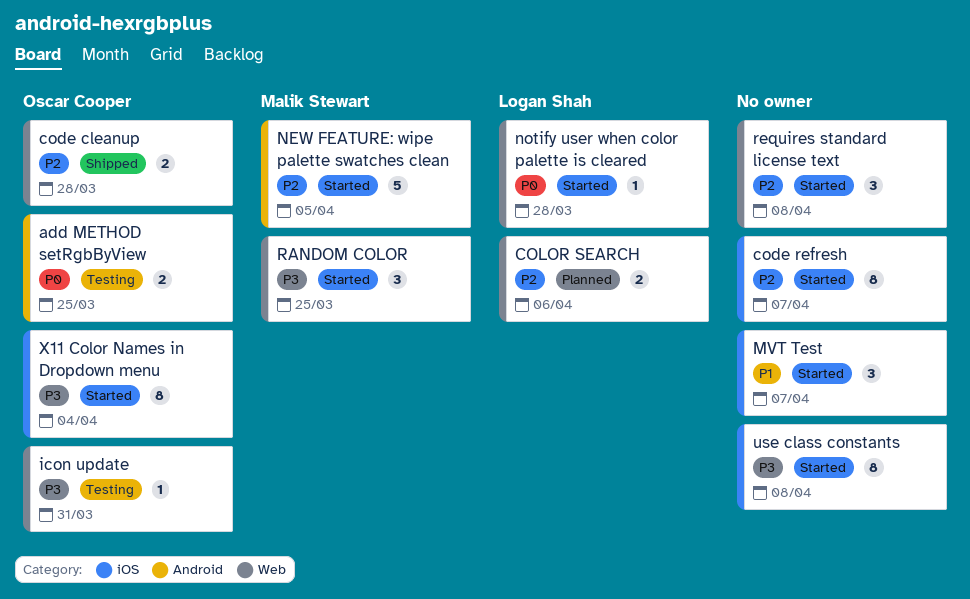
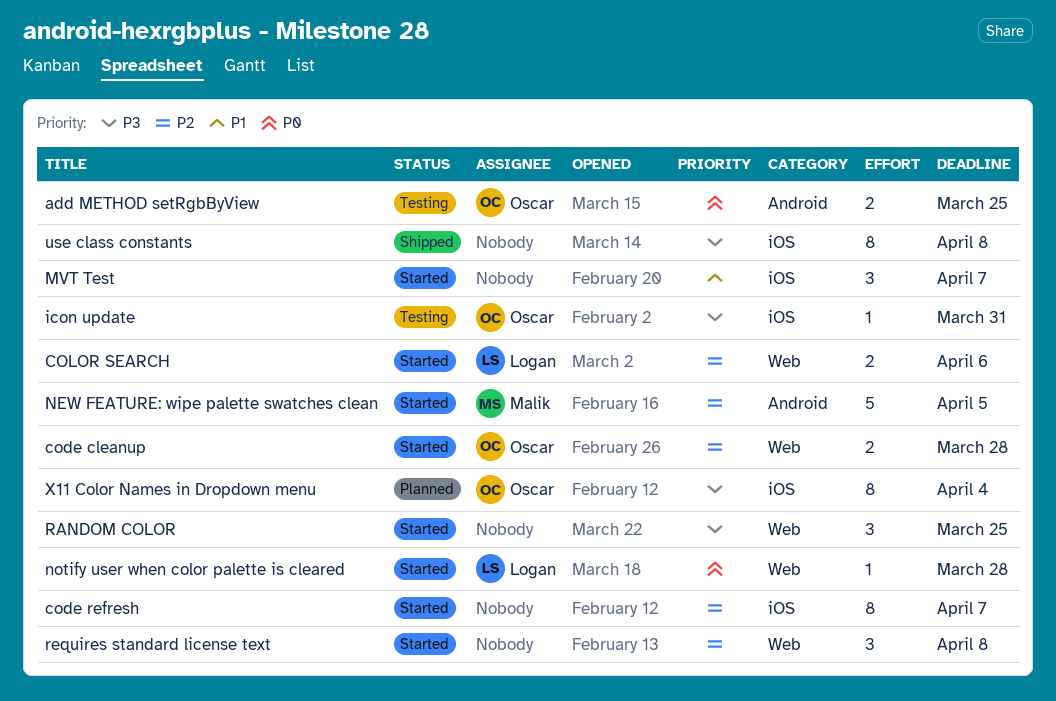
code cleanup, status: Shipped -> Started
COLOR SEARCH, status: Planned -> Started
icon update, label: Web -> iOS
RANDOM COLOR, owner: Malik Stewart -> none
use class constants, status: Started -> Shipped
X11 Color Names in Dropdown menu, status: Started -> Planned

